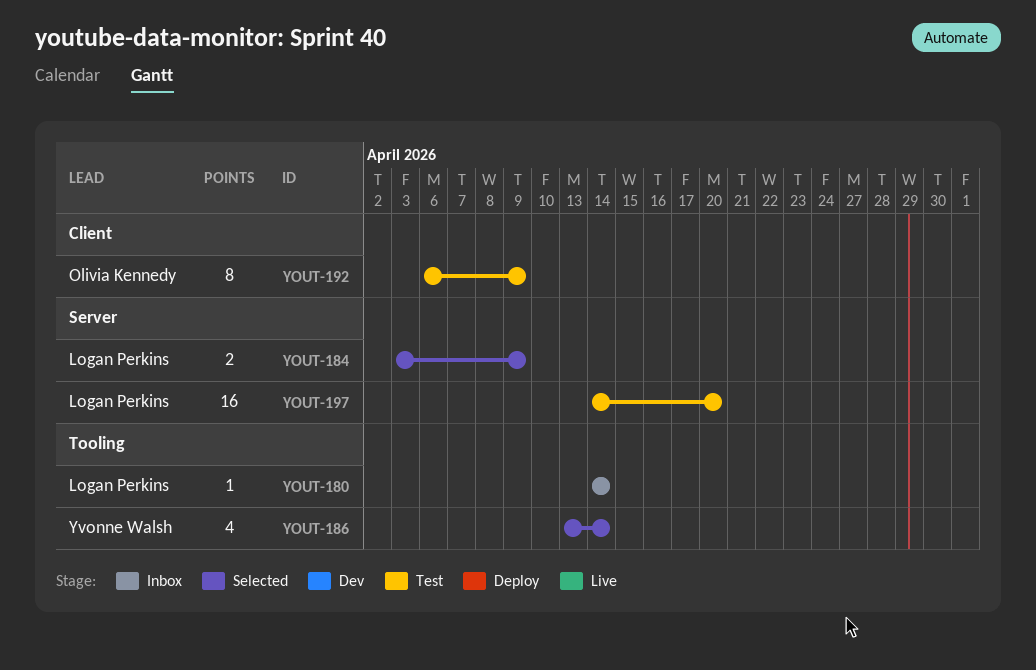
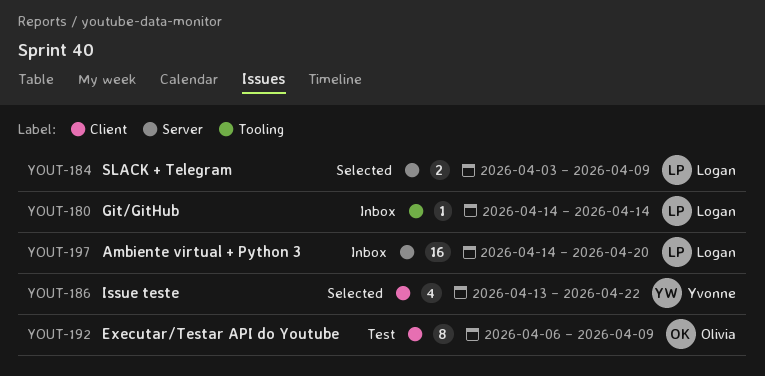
YOUT-186, label: Tooling -> Client
YOUT-186, due: Apr 14 -> Apr 22
YOUT-197, status: Test -> Inbox

